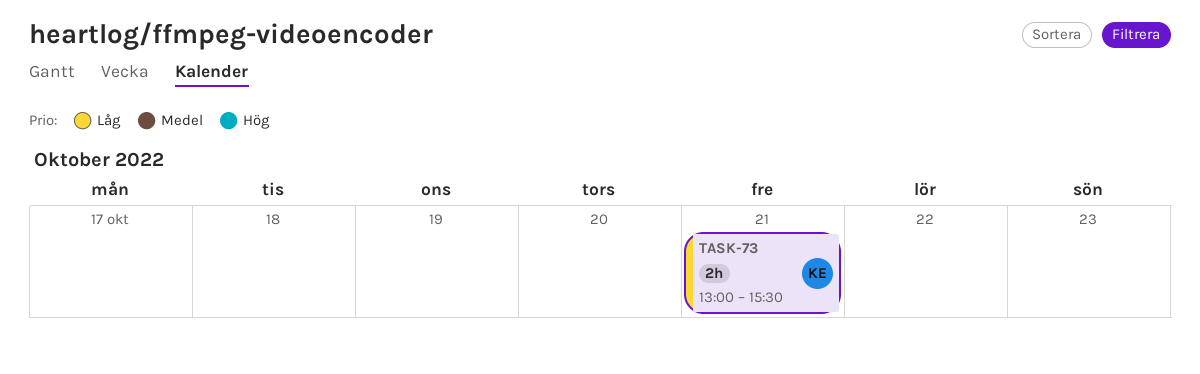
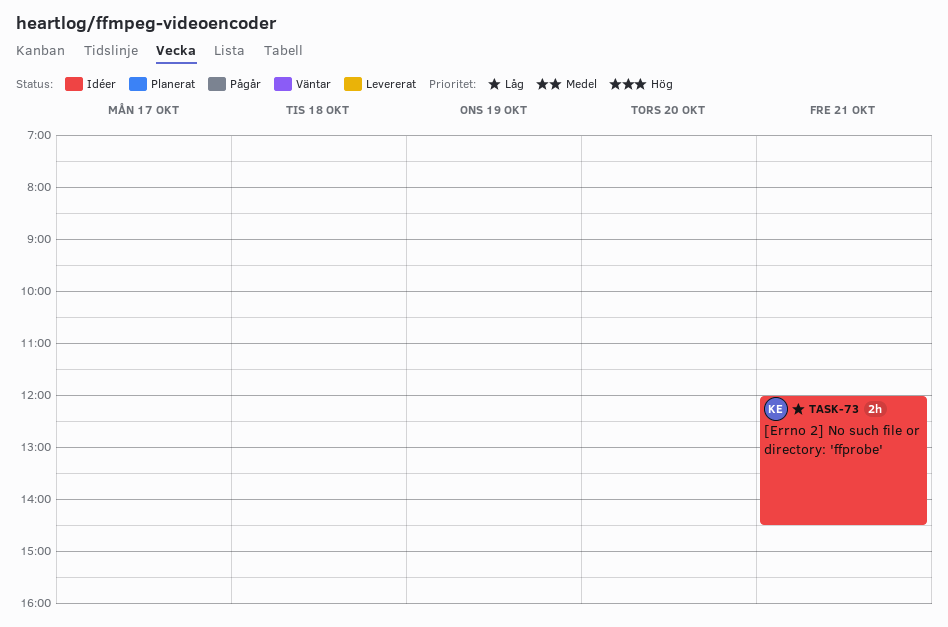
TASK-73, begins: 13:00 -> 12:00
TASK-73, ends: 15:30 -> 14:30

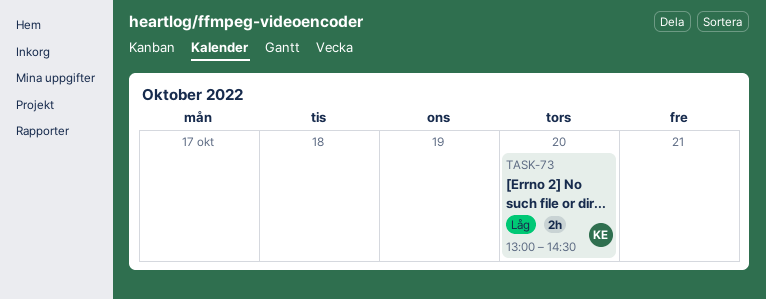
TASK-73, day: Oct 21 -> Oct 20
TASK-73, begins: 12:00 -> 13:00

